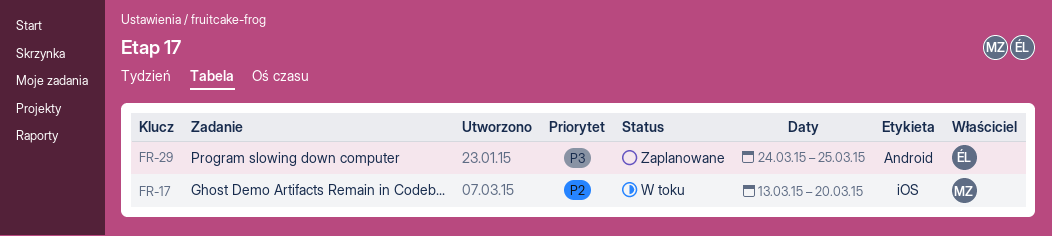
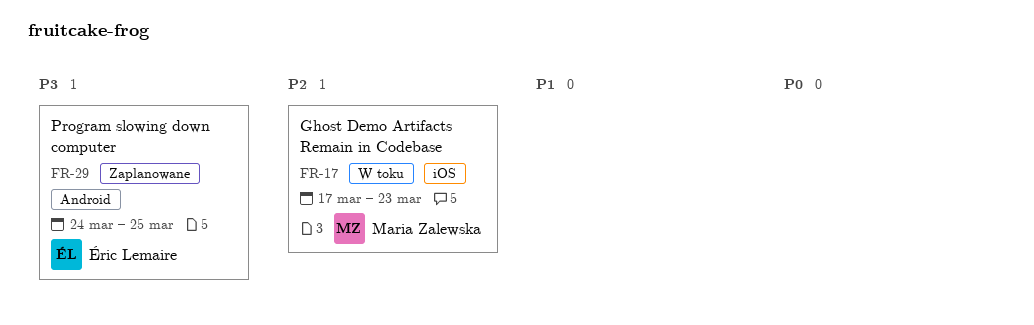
FR-17, start: Mar 13 -> Mar 17
FR-17, due: Mar 20 -> Mar 23

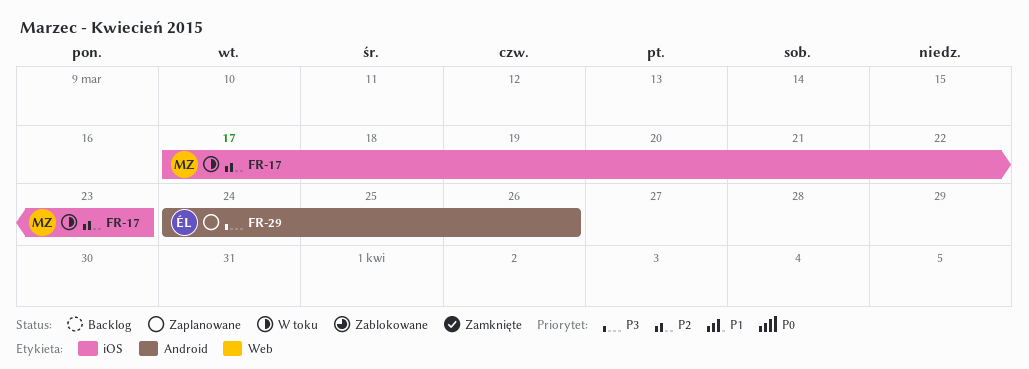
FR-29, due: Mar 25 -> Mar 26

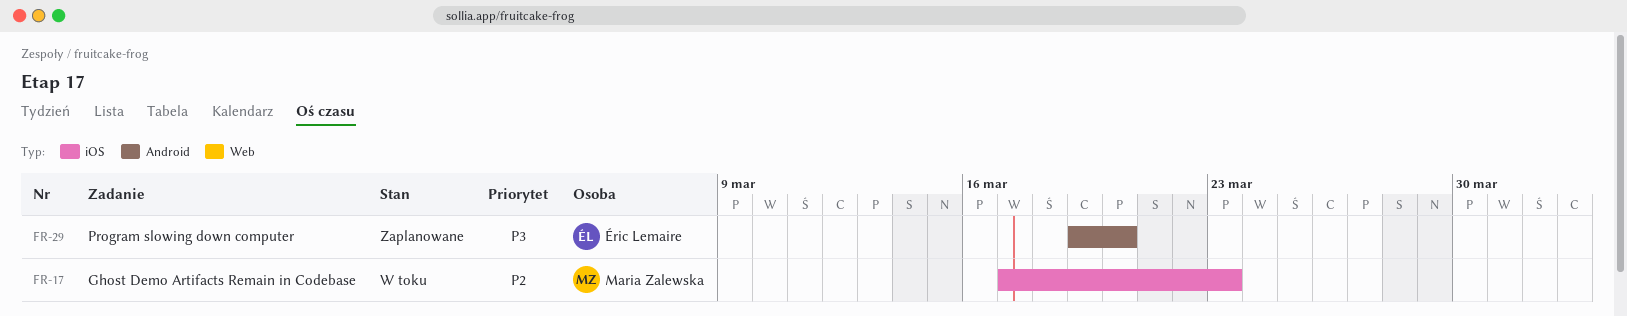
FR-29, start: Mar 24 -> Mar 19
FR-29, due: Mar 26 -> Mar 20

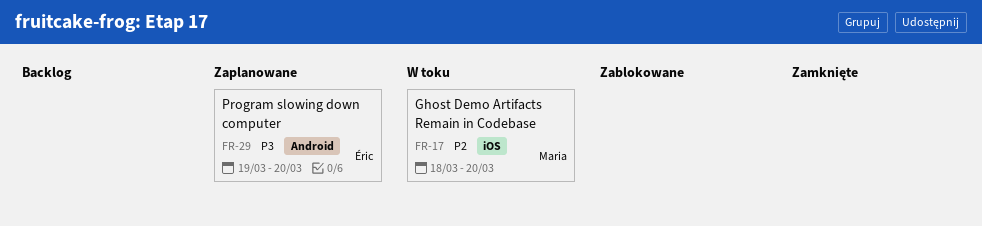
FR-17, start: Mar 17 -> Mar 18
FR-17, due: Mar 23 -> Mar 20

